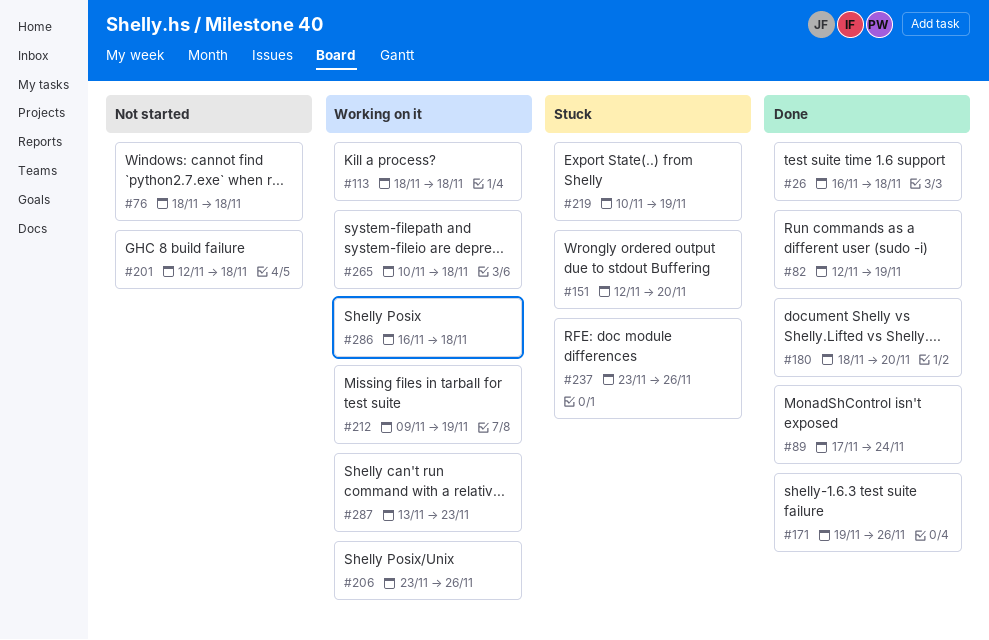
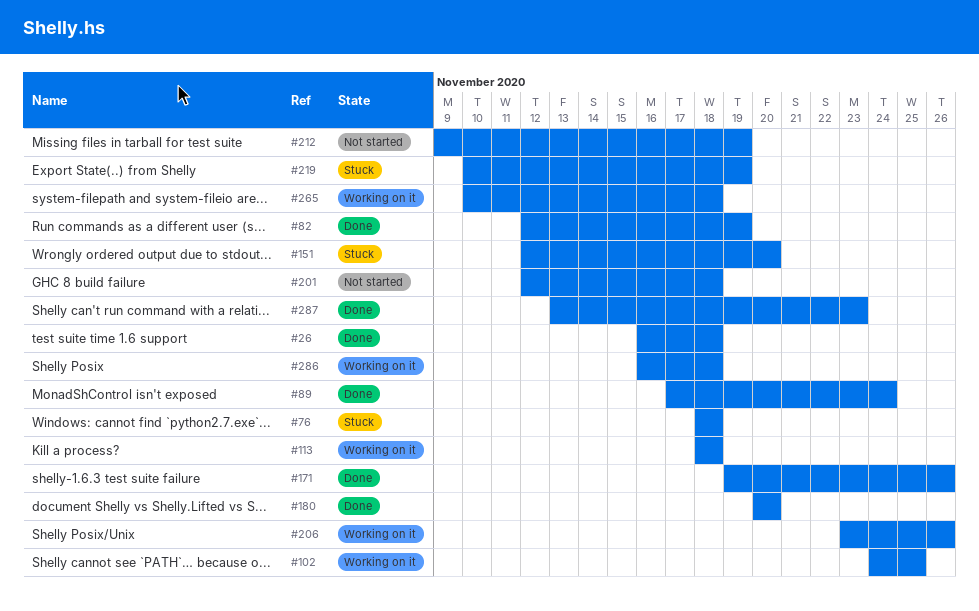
#76, status: Not started -> Stuck
#102: none -> present
#180, start: Nov 18 -> Nov 20
#212, status: Working on it -> Not started
#237: present -> none
#287, status: Working on it -> Done

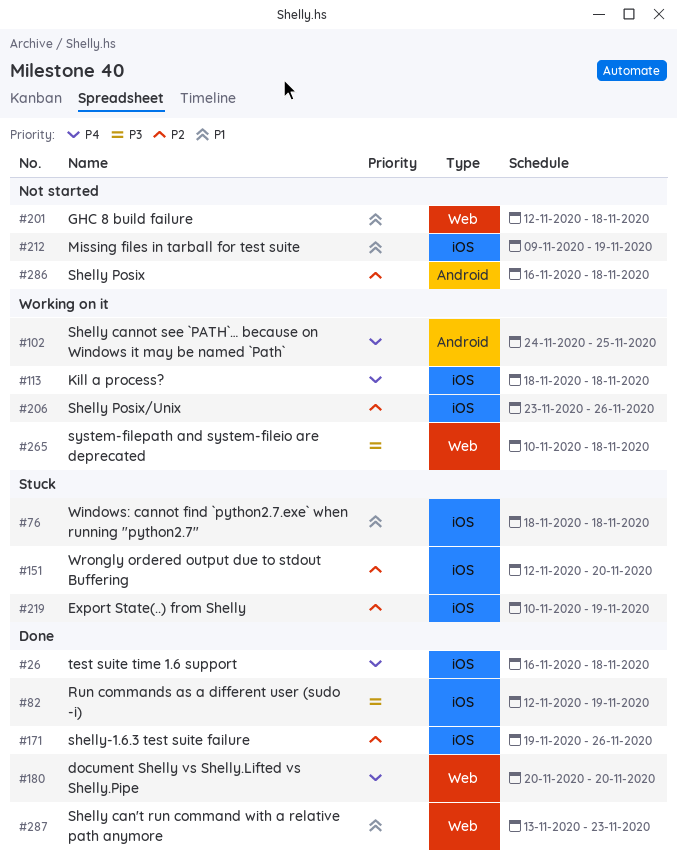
#89: present -> none
#286, status: Working on it -> Not started

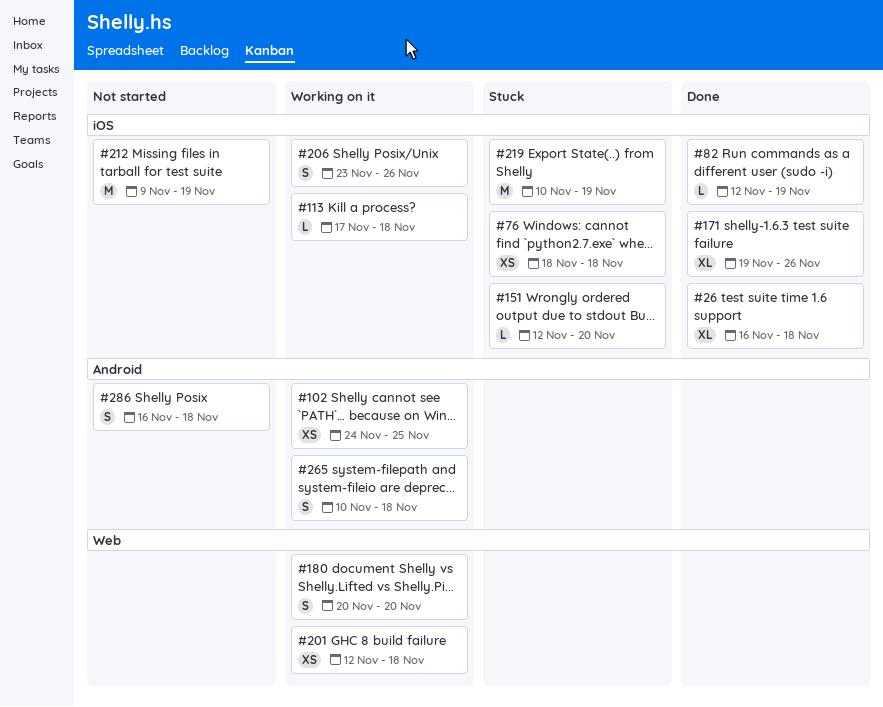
#113, start: Nov 18 -> Nov 17
#180, status: Done -> Working on it
#201, status: Not started -> Working on it
#265, label: Web -> Android
#287: present -> none

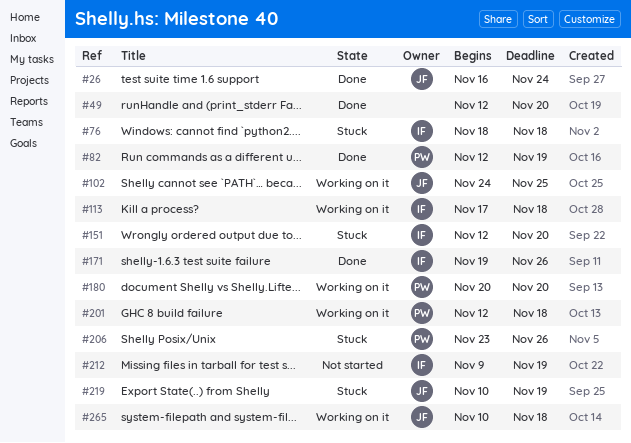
#26, due: Nov 18 -> Nov 24
#49: none -> present
#206, status: Working on it -> Stuck
#286: present -> none

